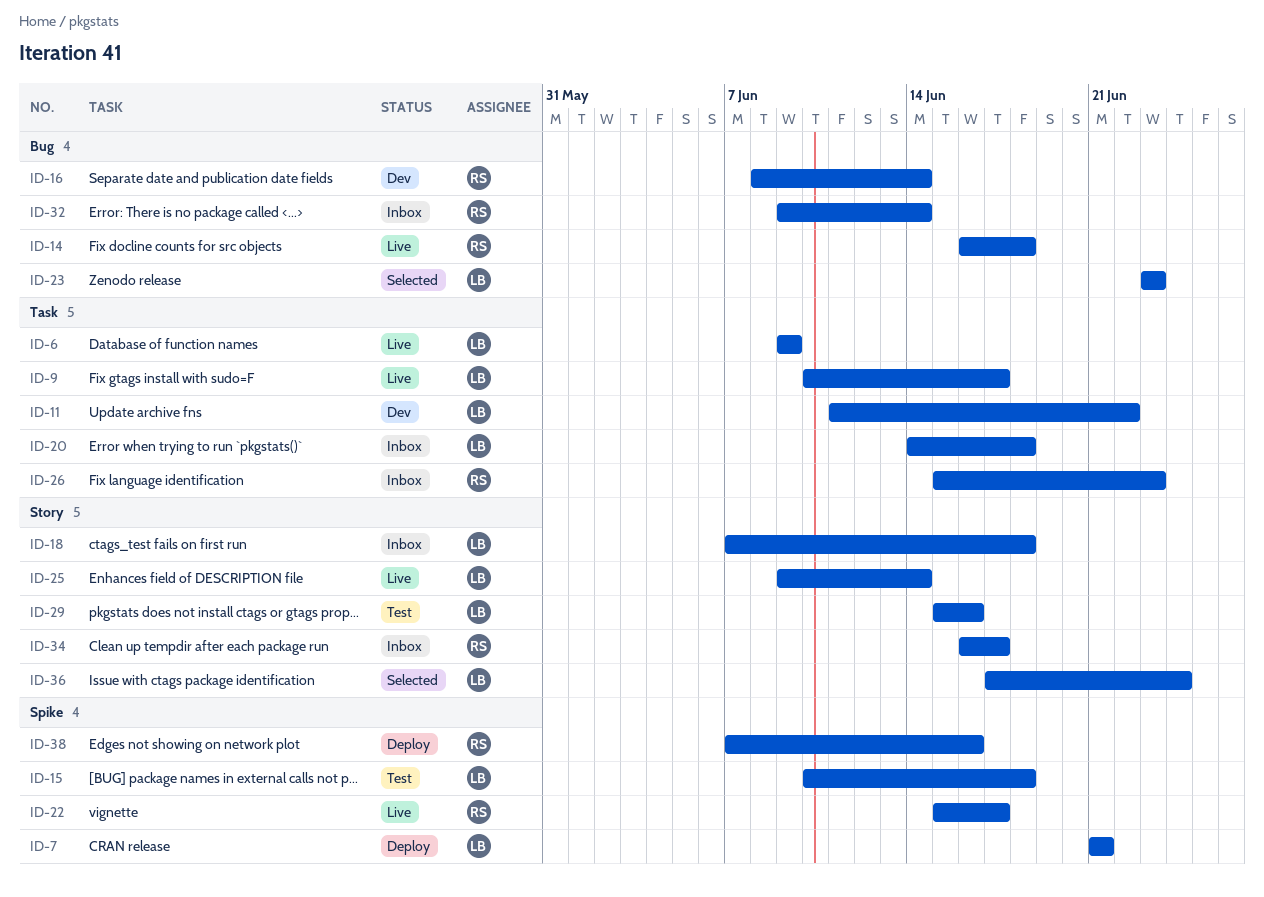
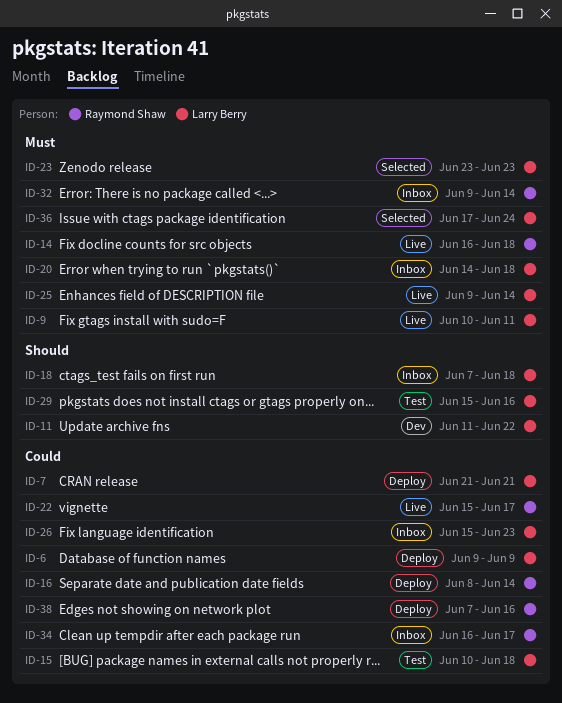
ID-6, status: Live -> Deploy
ID-9, due: Jun 17 -> Jun 11
ID-16, status: Dev -> Deploy
ID-26, owner: Raymond Shaw -> Larry Berry

